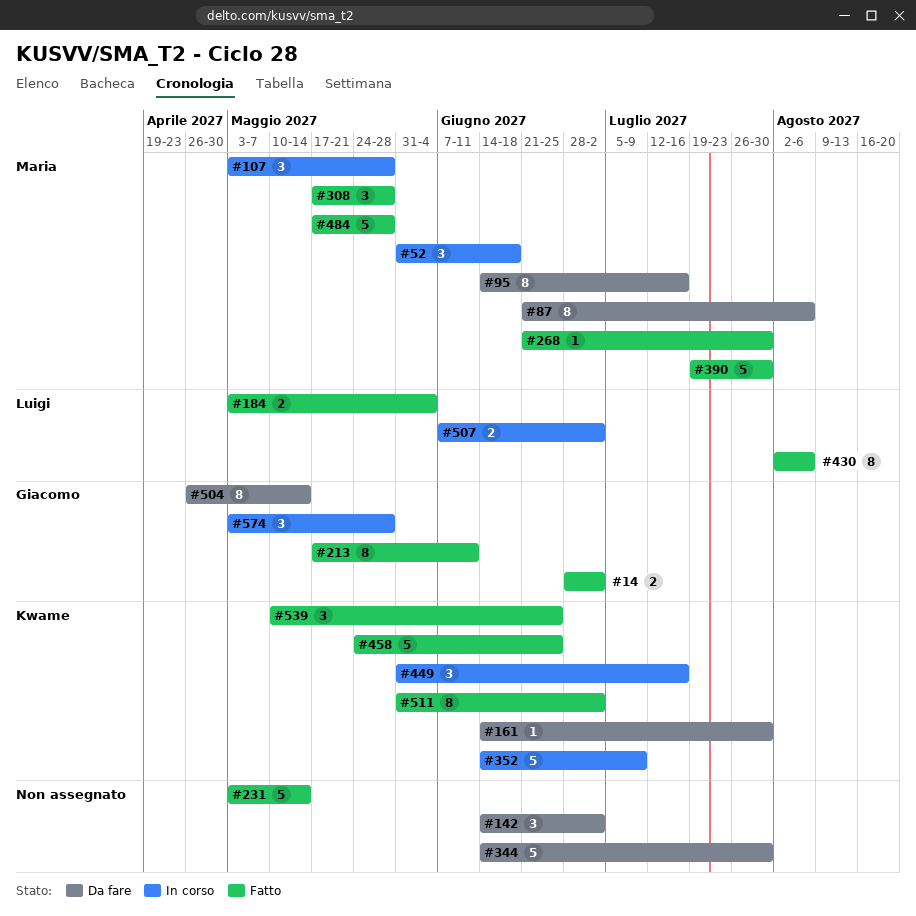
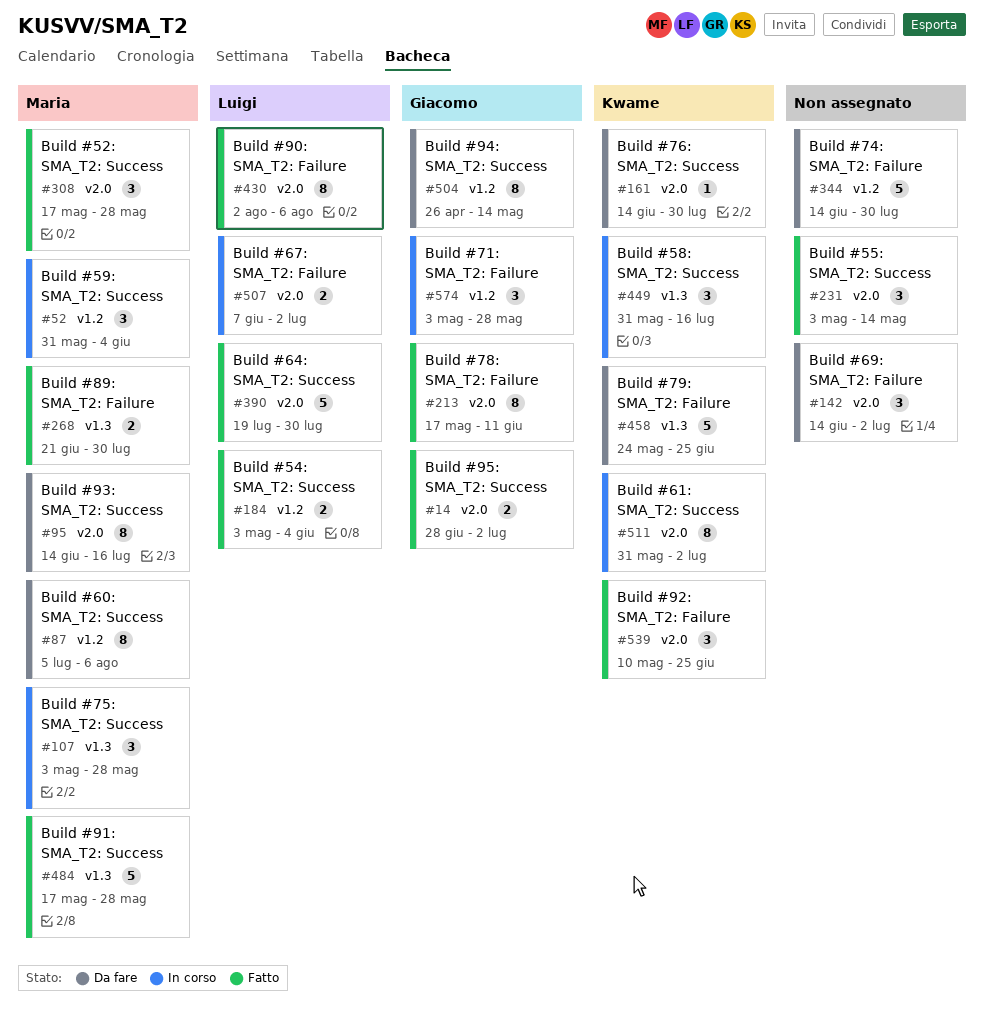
#52, due: Jun 18 -> Jun 4
#87, start: Jun 21 -> Jul 5
#231, estimate: 5 -> 3
#268, estimate: 1 -> 2
#352: present -> none
#390, owner: Maria -> Luigi
#458, status: Fatto -> Da fare
#511, status: Fatto -> In corso

